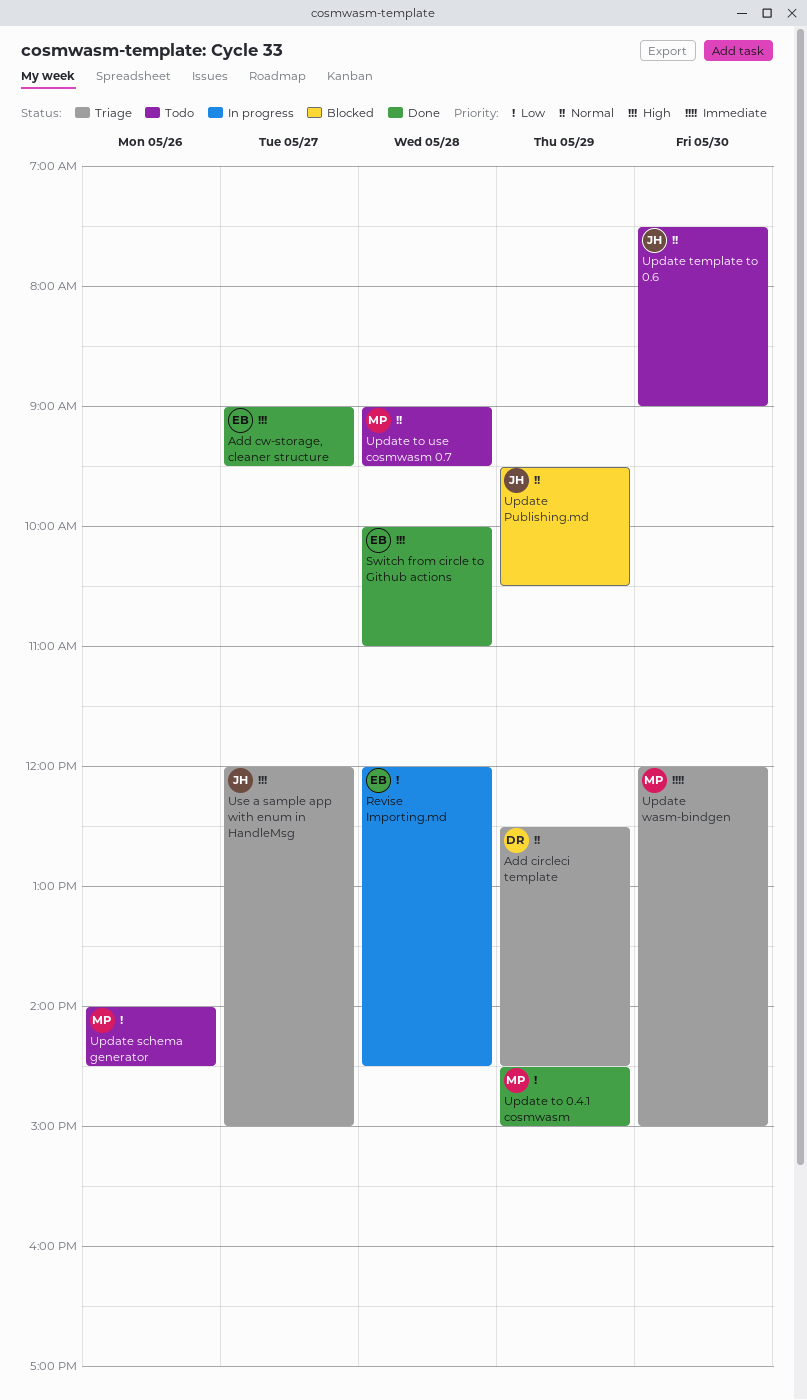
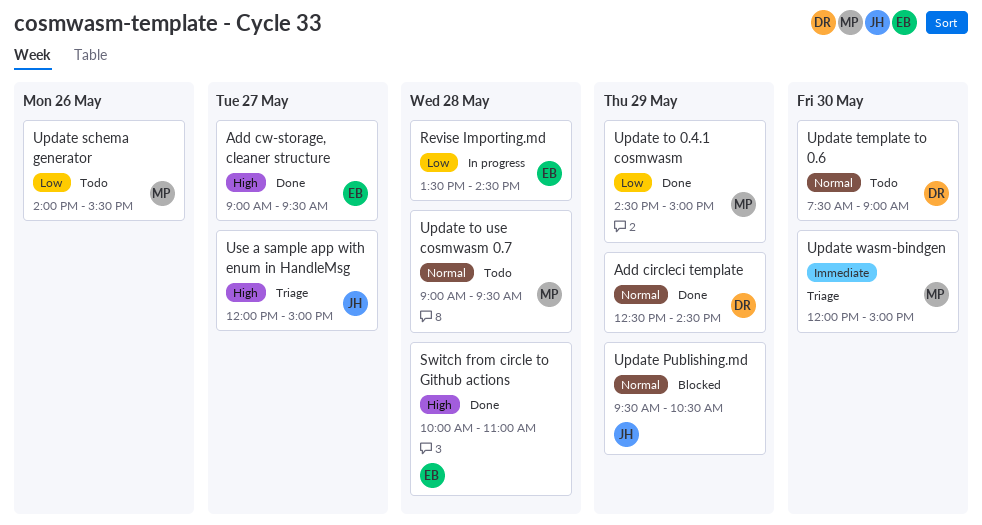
Add circleci template, status: Triage -> Done
Revise Importing.md, begins: 12:00 -> 13:30
Update schema generator, ends: 14:30 -> 15:30
Update template to 0.6, owner: JH -> DR

